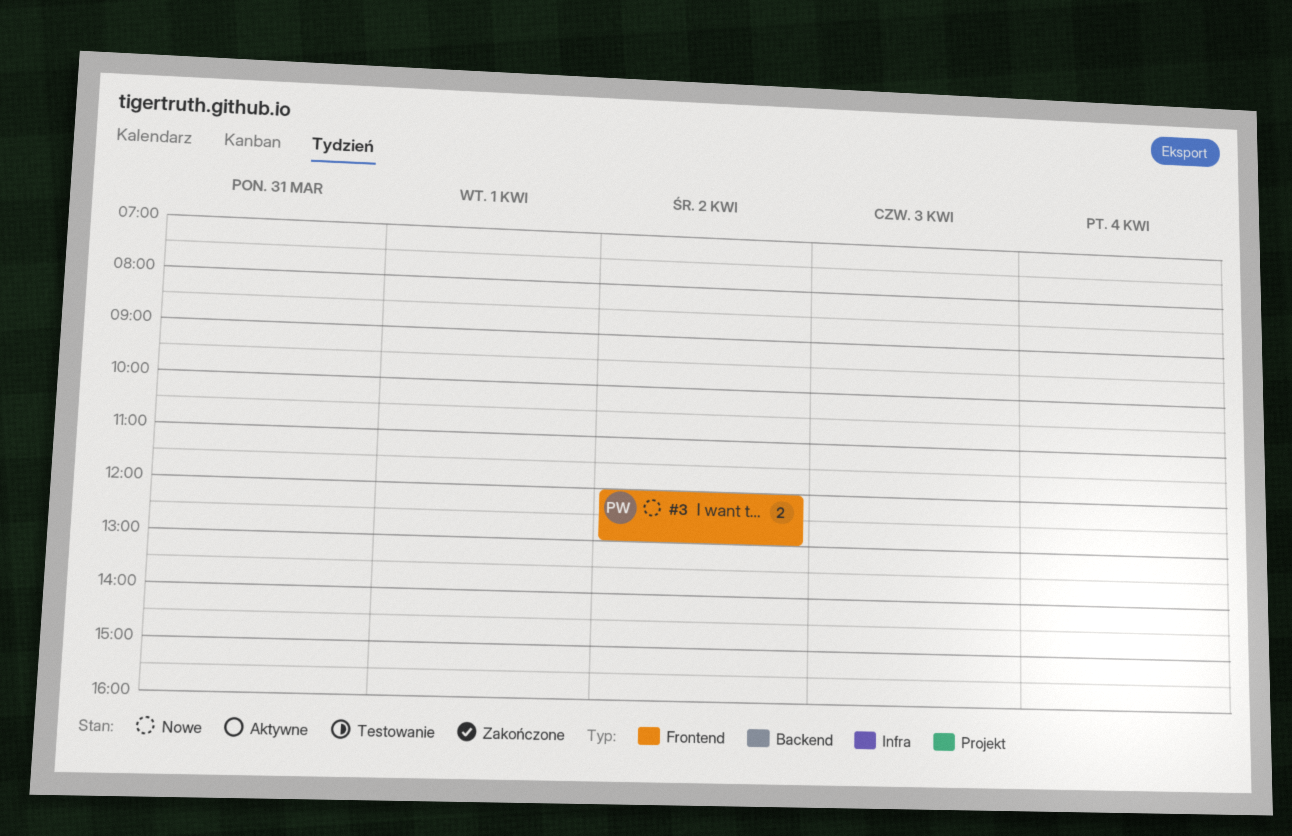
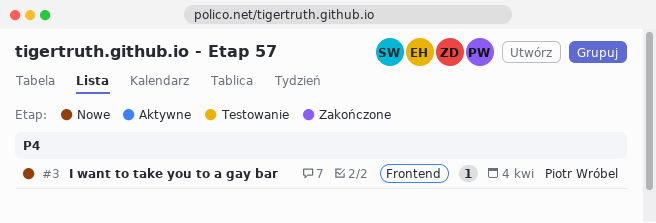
#3, estimate: 2 -> 1
#3, day: Apr 2 -> Apr 4

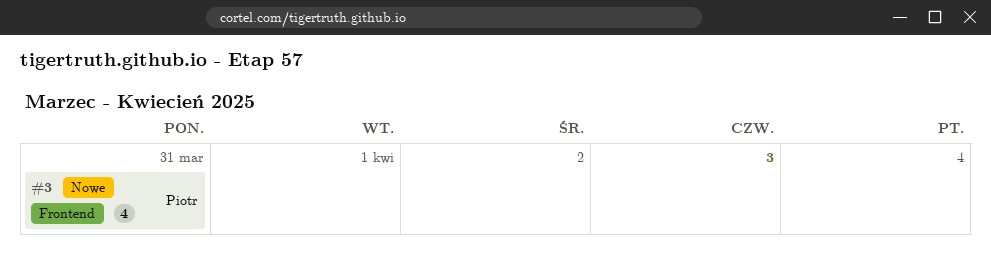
#3, estimate: 1 -> 4
#3, day: Apr 4 -> Mar 31

